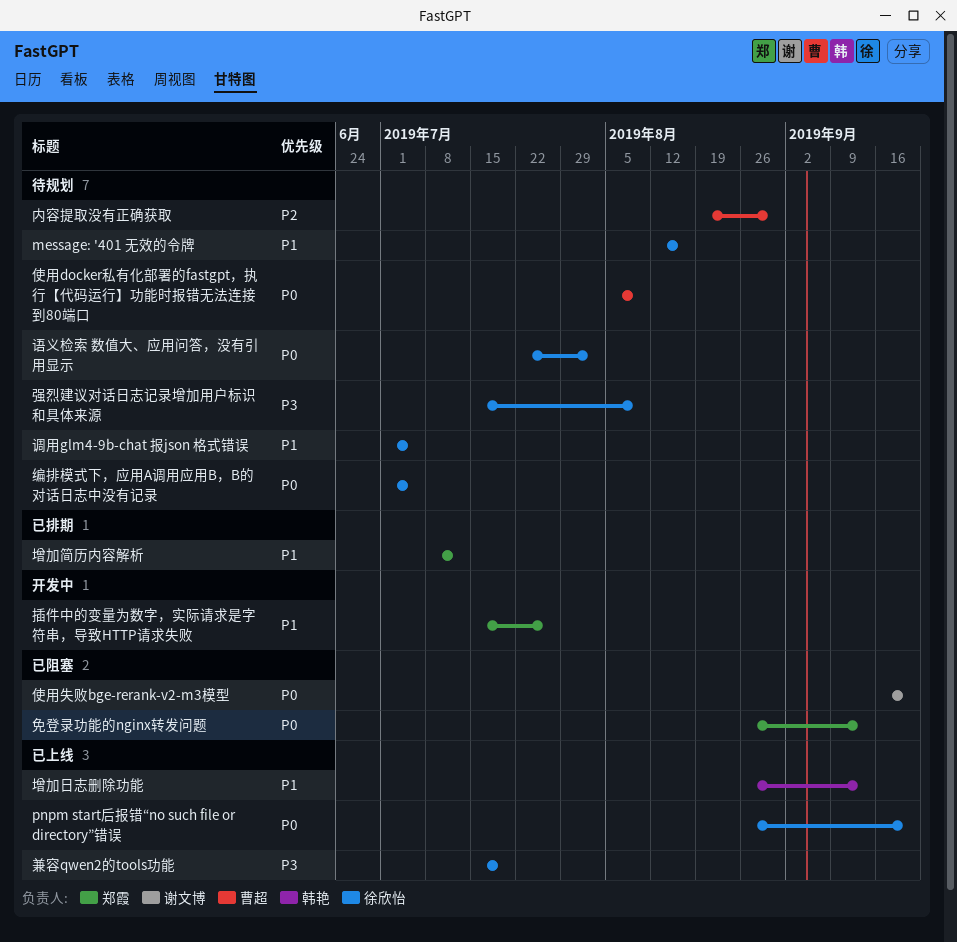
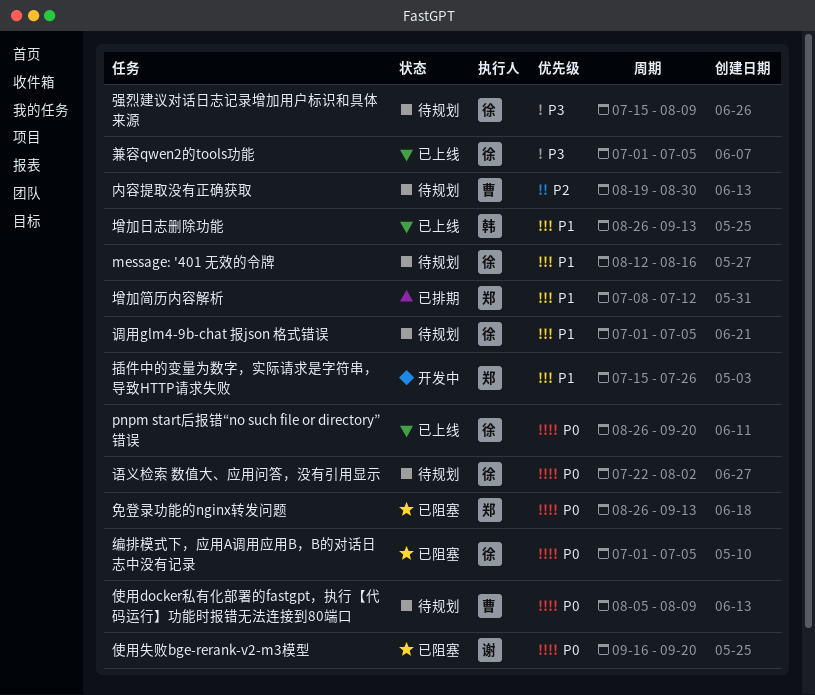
兼容qwen2的tools功能, start: Jul 15 -> Jul 1
兼容qwen2的tools功能, due: Jul 19 -> Jul 5
编排模式下，应用A调用应用B，B的对话日志中没有记录, status: 待规划 -> 已阻塞

